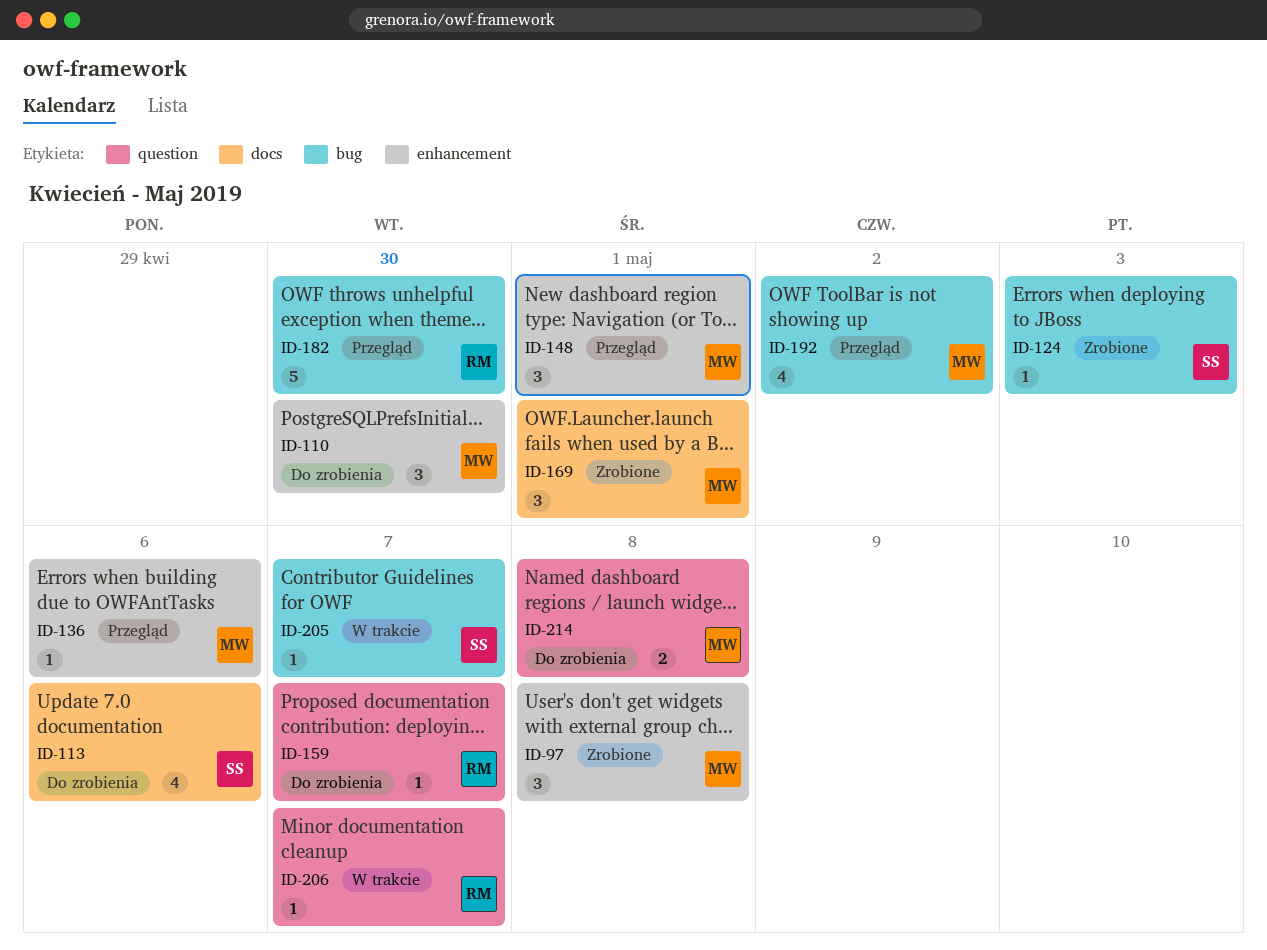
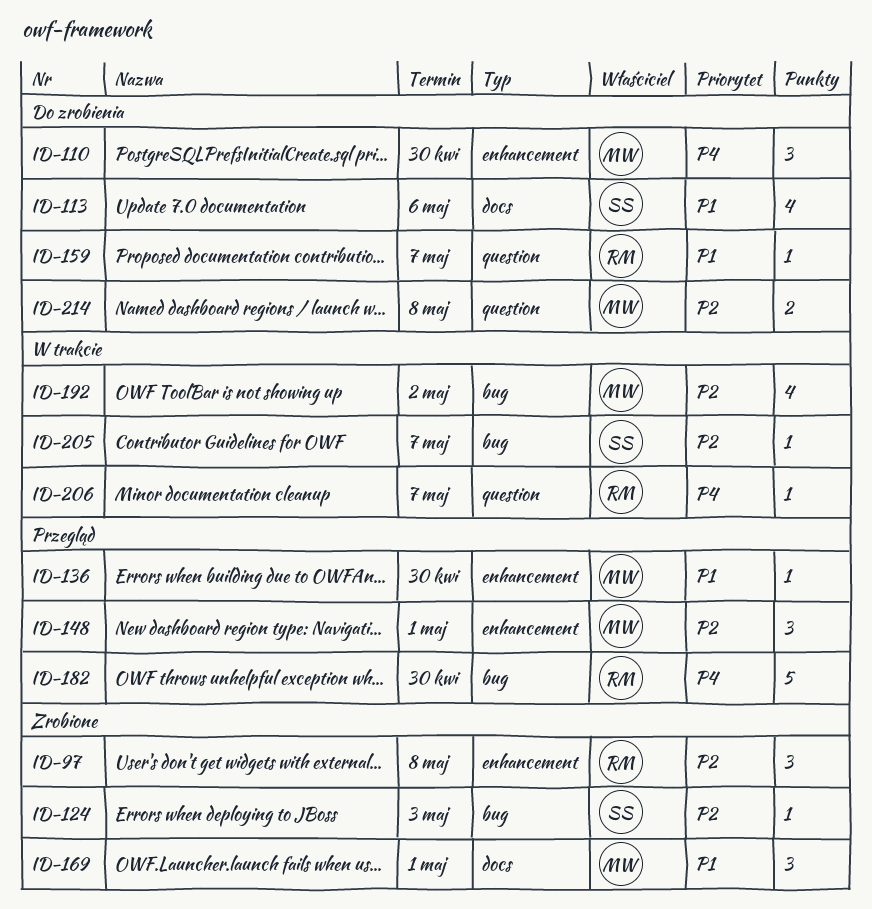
ID-97, owner: MW -> RM
ID-136, due: May 6 -> Apr 30
ID-192, status: Przegląd -> W trakcie

